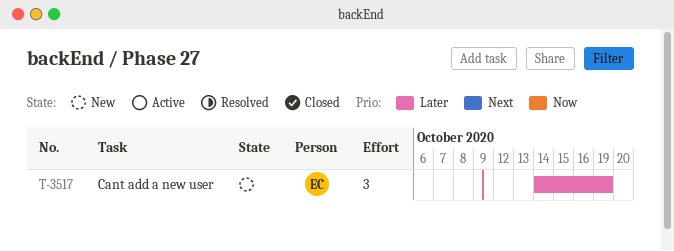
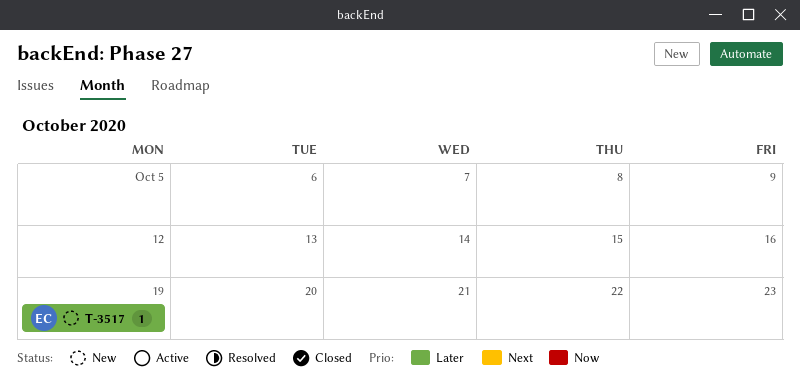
T-3517, estimate: 3 -> 1
T-3517, start: Oct 14 -> Oct 19

